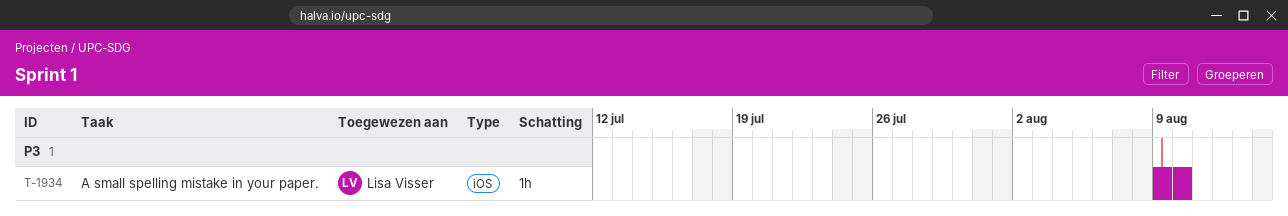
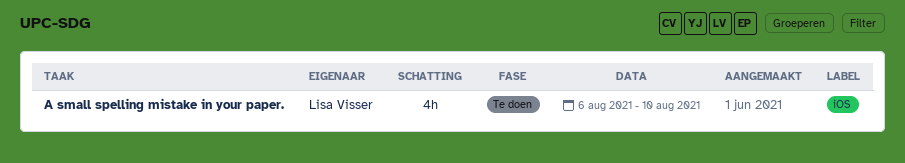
A small spelling mistake in your paper., estimate: 1h -> 4h
A small spelling mistake in your paper., start: Aug 9 -> Aug 6

